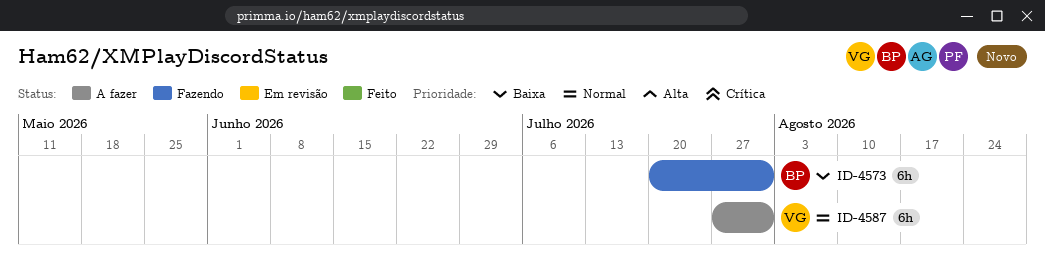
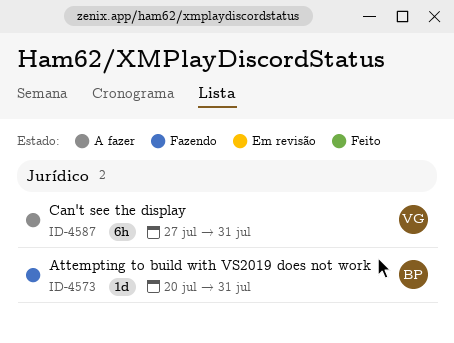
ID-4573, estimate: 6h -> 1d

